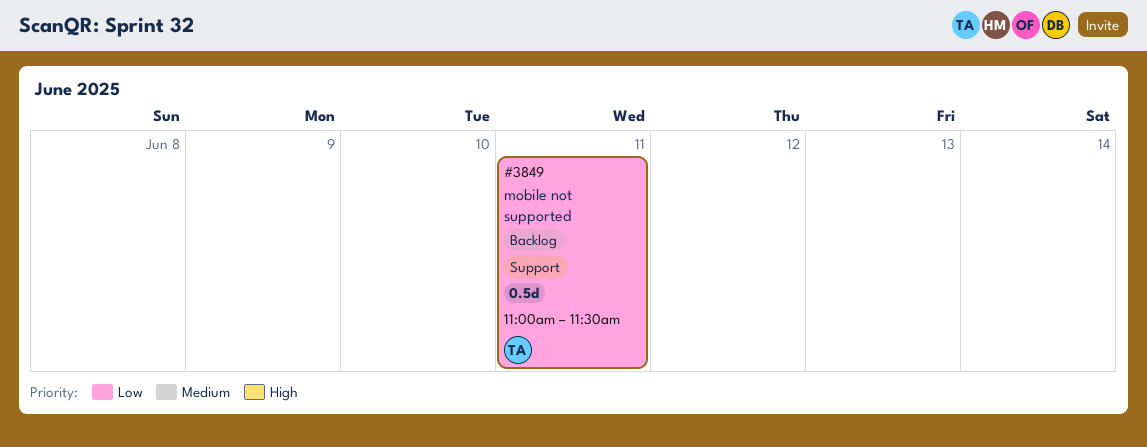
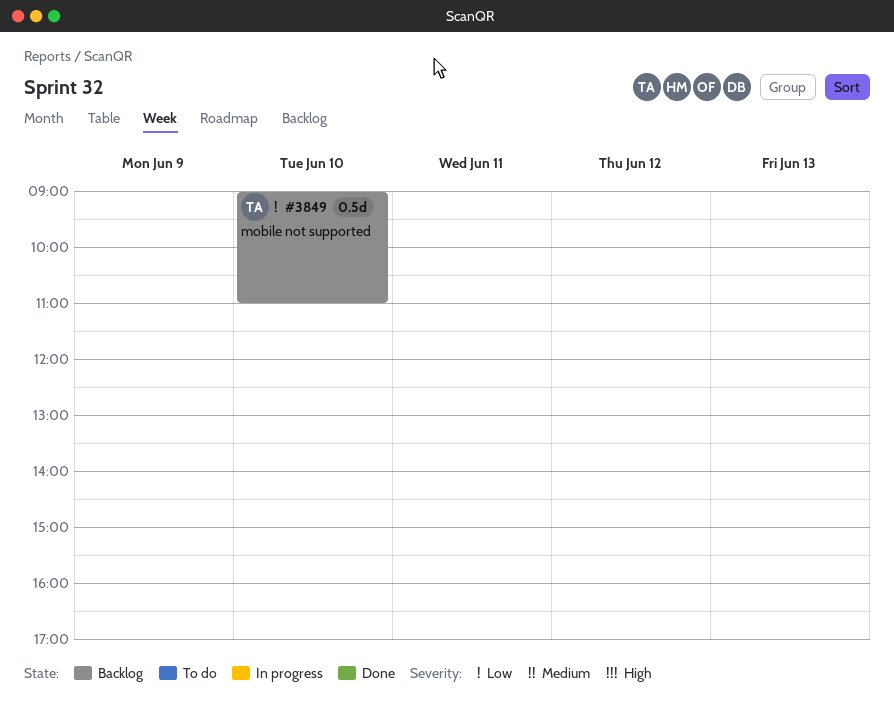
#3849, day: Jun 11 -> Jun 10
#3849, begins: 11:00 -> 09:00
#3849, ends: 11:30 -> 11:00

